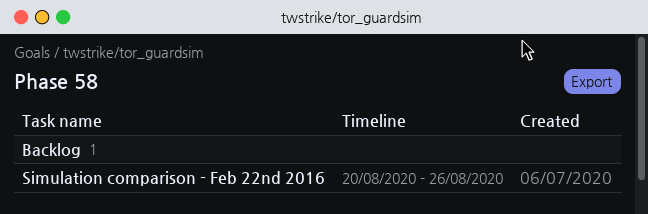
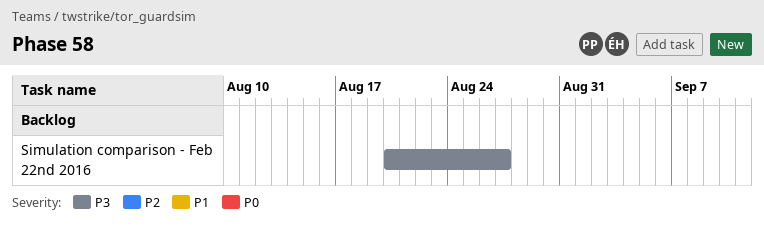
Simulation comparison - Feb 22nd 2016, due: Aug 26 -> Aug 27

